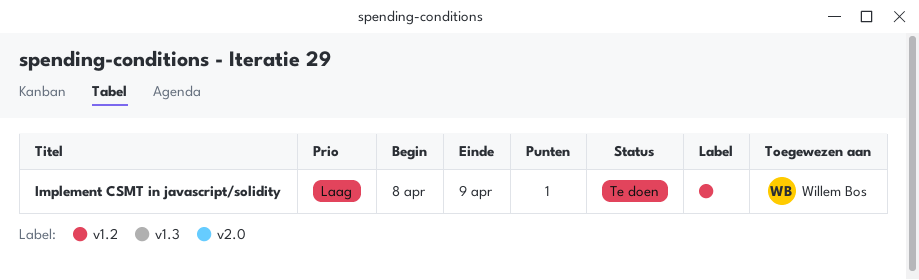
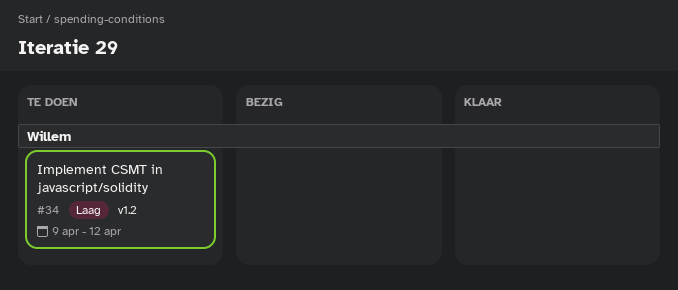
Implement CSMT in javascript/solidity, start: Apr 8 -> Apr 9
Implement CSMT in javascript/solidity, due: Apr 9 -> Apr 12

